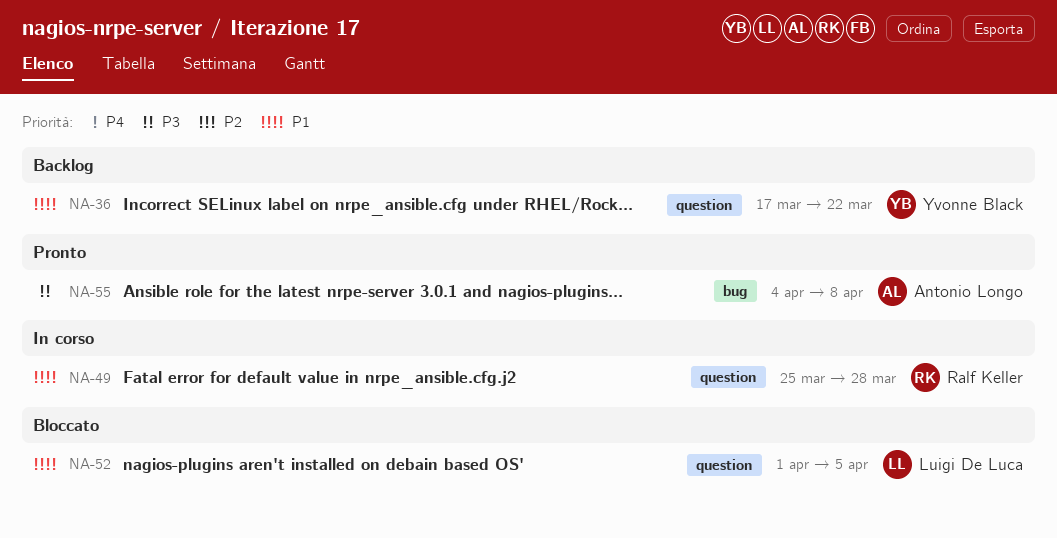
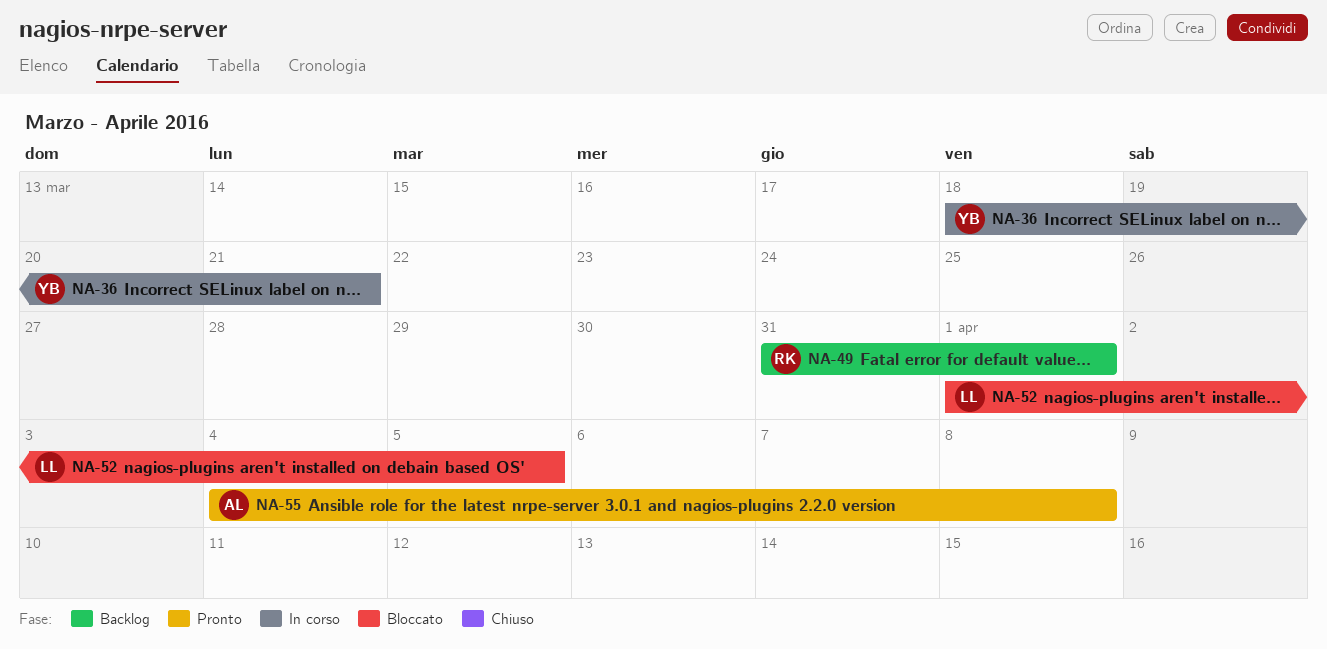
NA-36, status: Backlog -> In corso
NA-36, start: Mar 17 -> Mar 18
NA-36, due: Mar 22 -> Mar 21
NA-49, status: In corso -> Backlog
NA-49, start: Mar 25 -> Mar 31
NA-49, due: Mar 28 -> Apr 1

